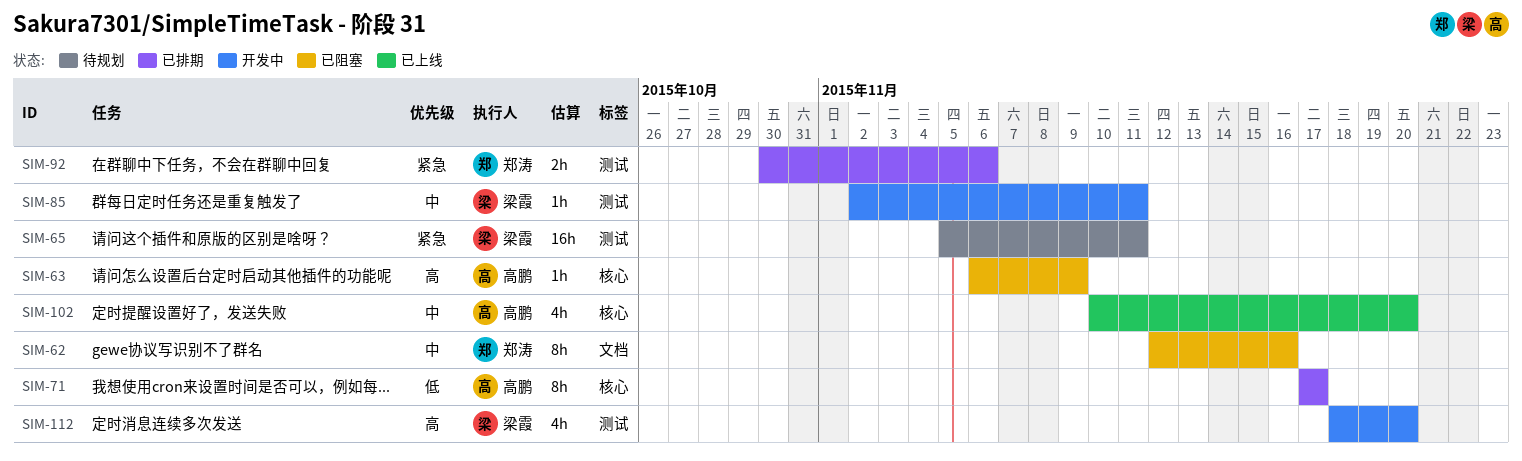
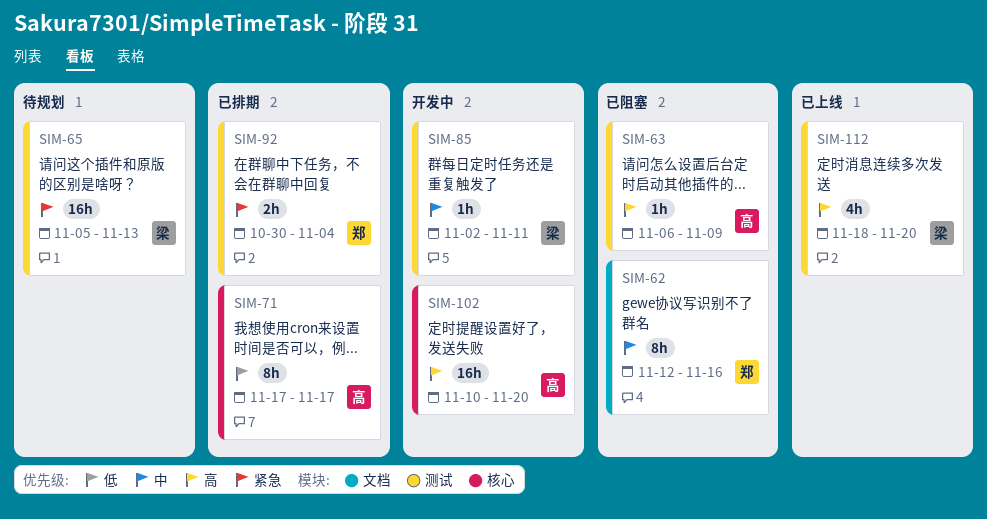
SIM-63, label: 核心 -> 测试
SIM-65, due: Nov 11 -> Nov 13
SIM-92, due: Nov 6 -> Nov 4
SIM-102, status: 已上线 -> 开发中
SIM-102, priority: 中 -> 高
SIM-102, estimate: 4h -> 16h
SIM-112, status: 开发中 -> 已上线

